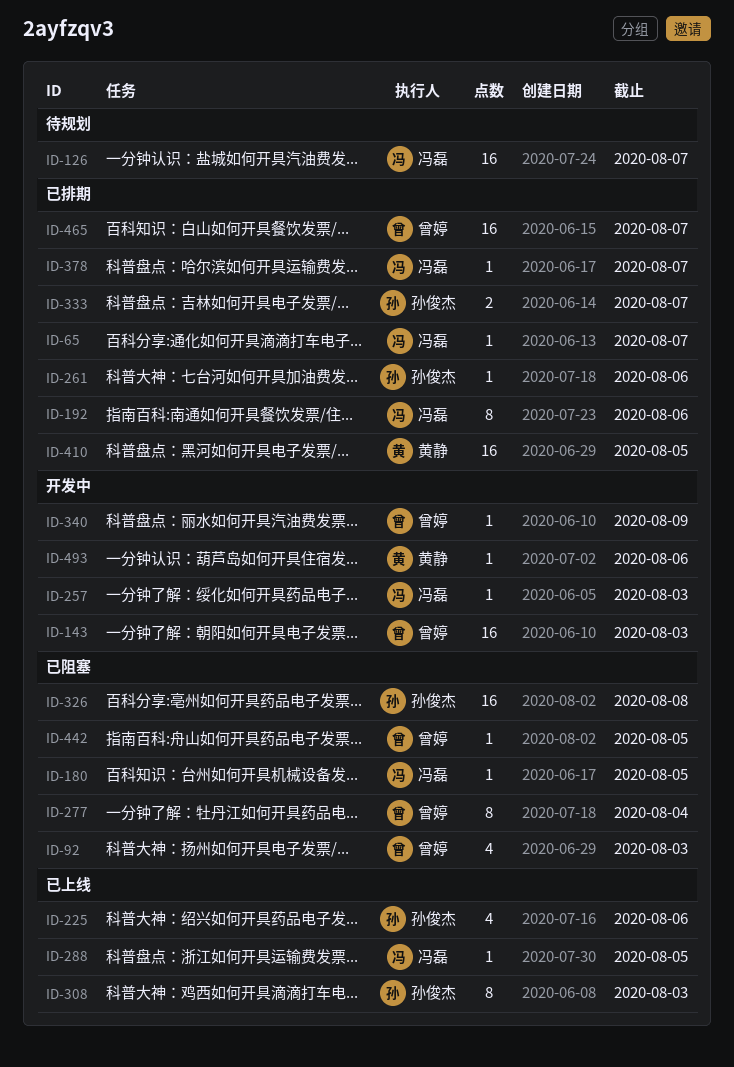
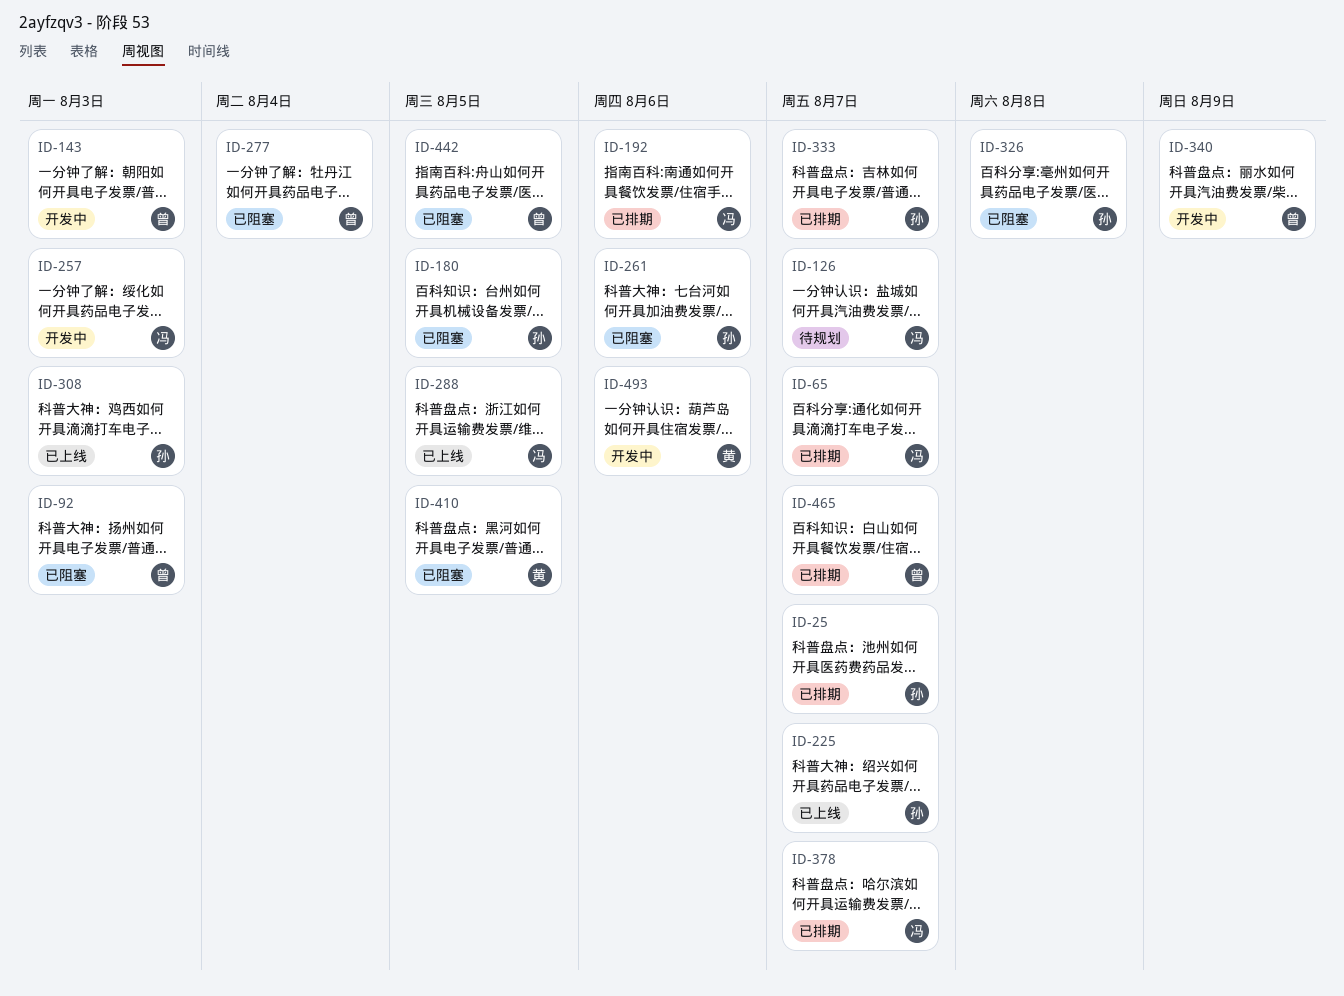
ID-25: none -> present
ID-180, owner: 冯磊 -> 孙俊杰
ID-225, due: Aug 6 -> Aug 7
ID-261, status: 已排期 -> 已阻塞
ID-410, status: 已排期 -> 已阻塞

